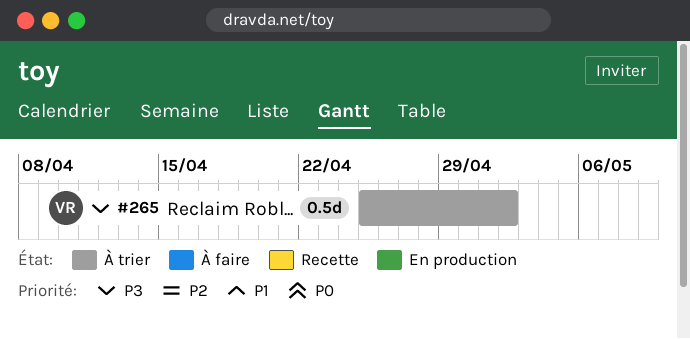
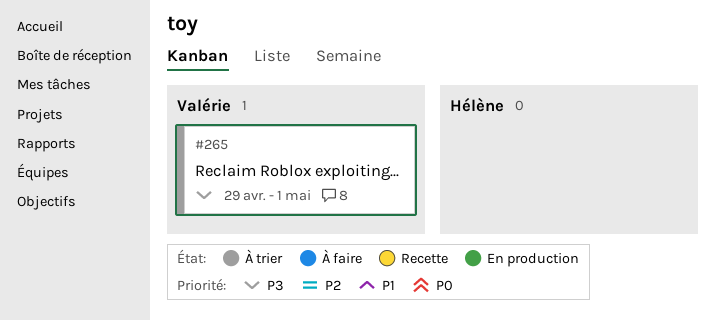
#265, start: Apr 25 -> Apr 29
#265, due: May 2 -> May 1

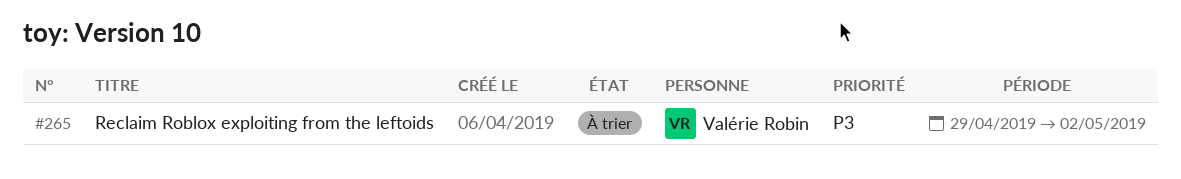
#265, due: May 1 -> May 2

